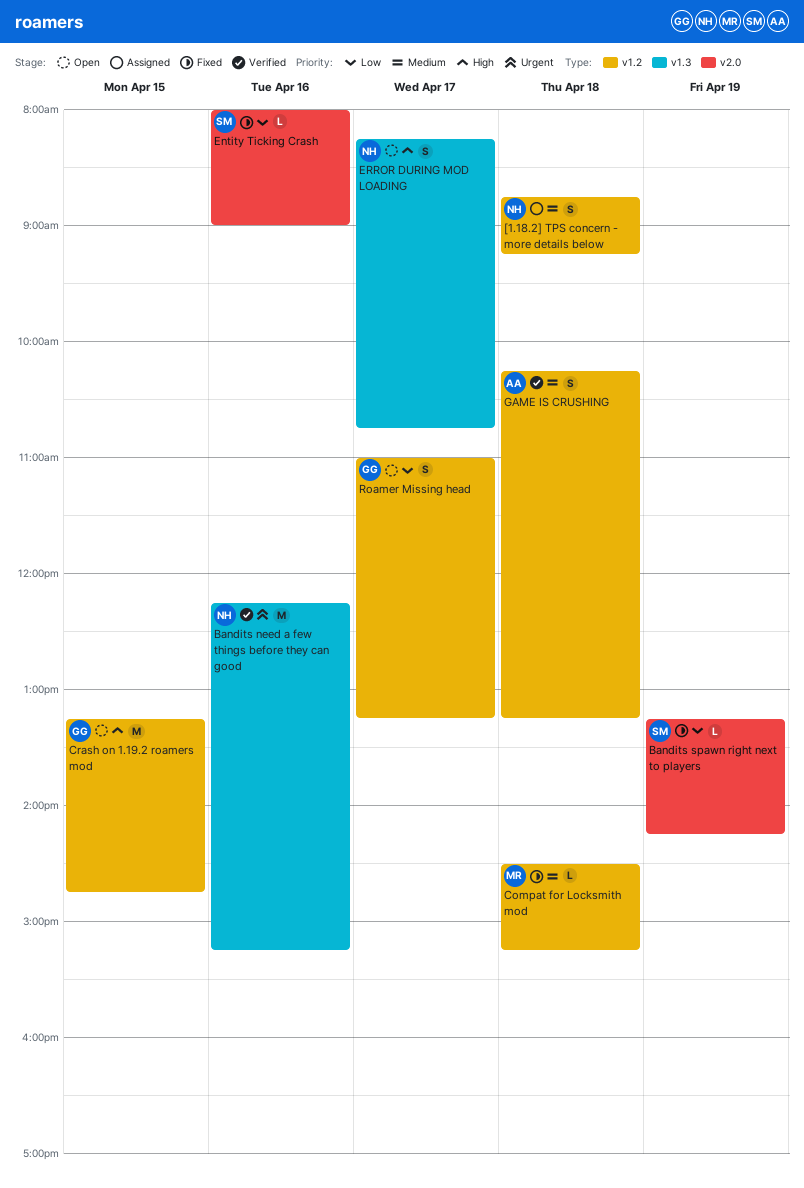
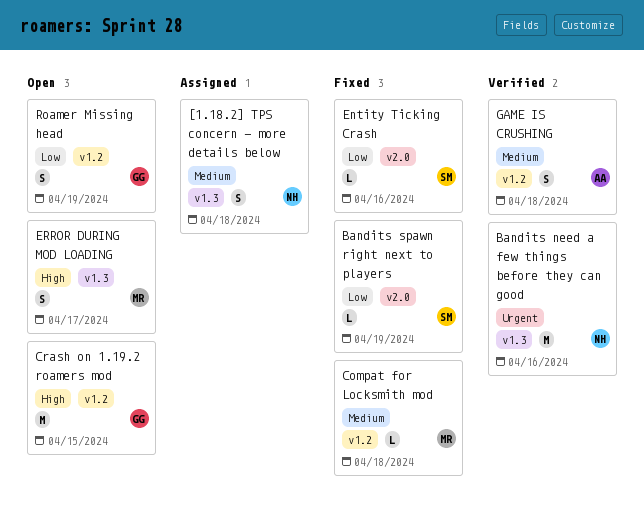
[1.18.2] TPS concern - more details below, label: v1.2 -> v1.3
ERROR DURING MOD LOADING, owner: NH -> MR
Roamer Missing head, day: Apr 17 -> Apr 19

